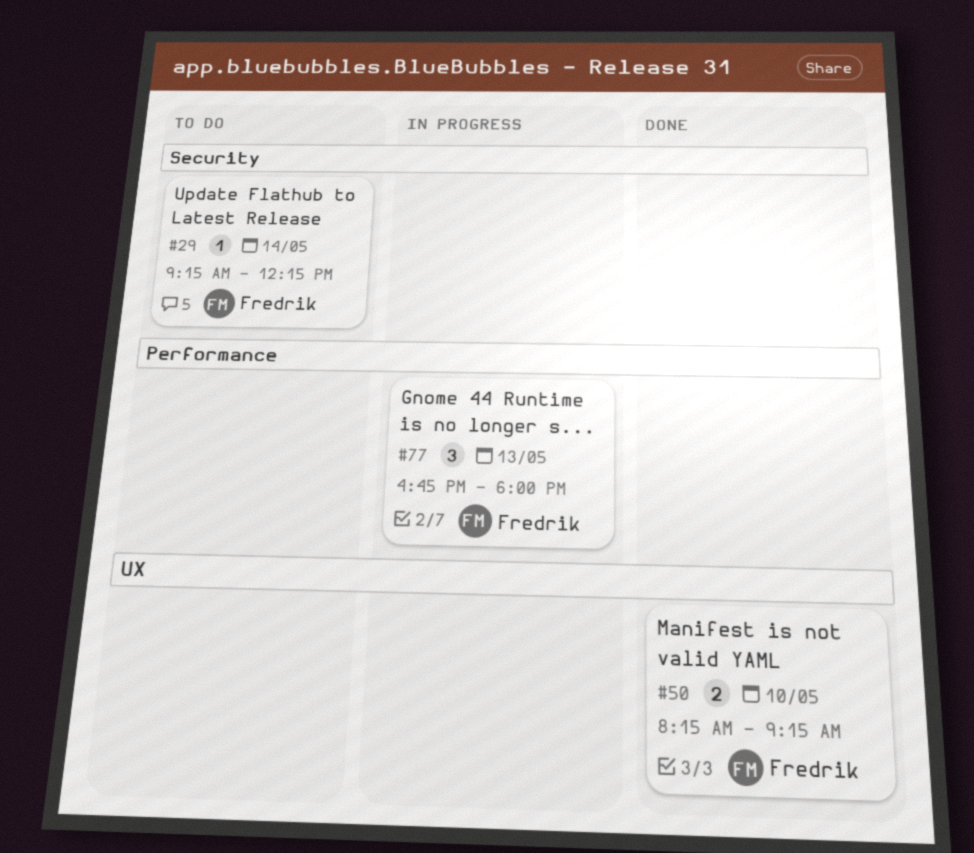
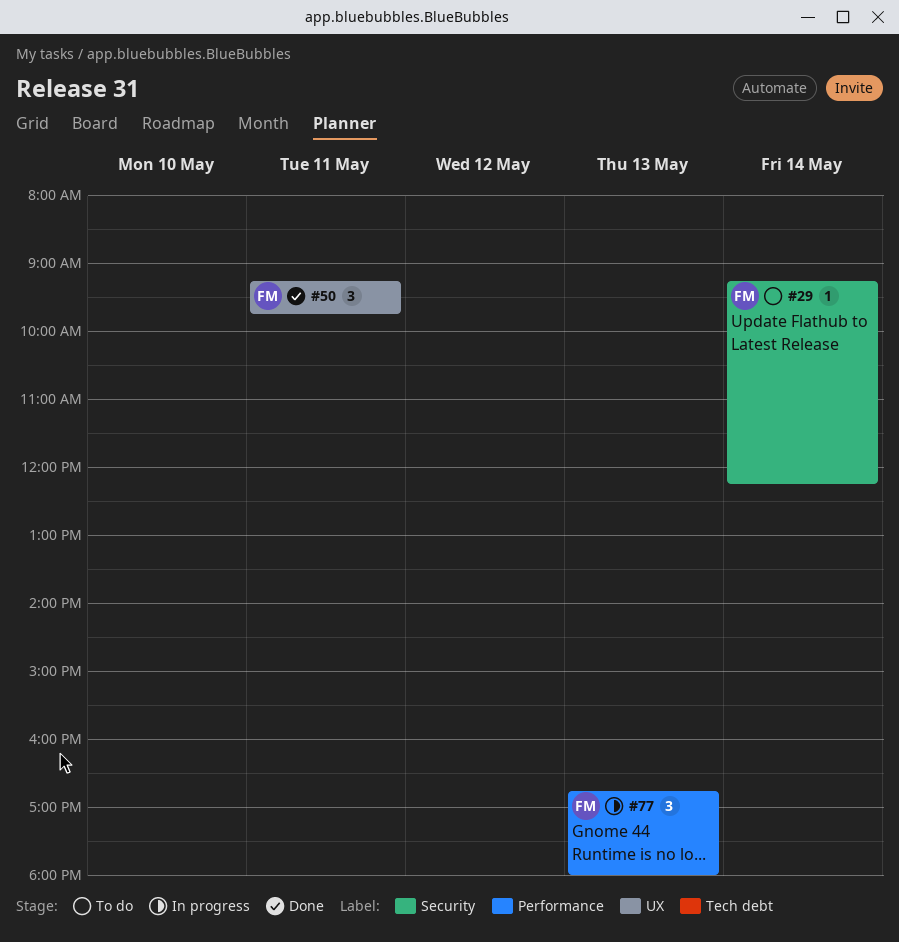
#50, estimate: 2 -> 3
#50, day: May 10 -> May 11
#50, begins: 08:15 -> 09:15
#50, ends: 09:15 -> 09:45

